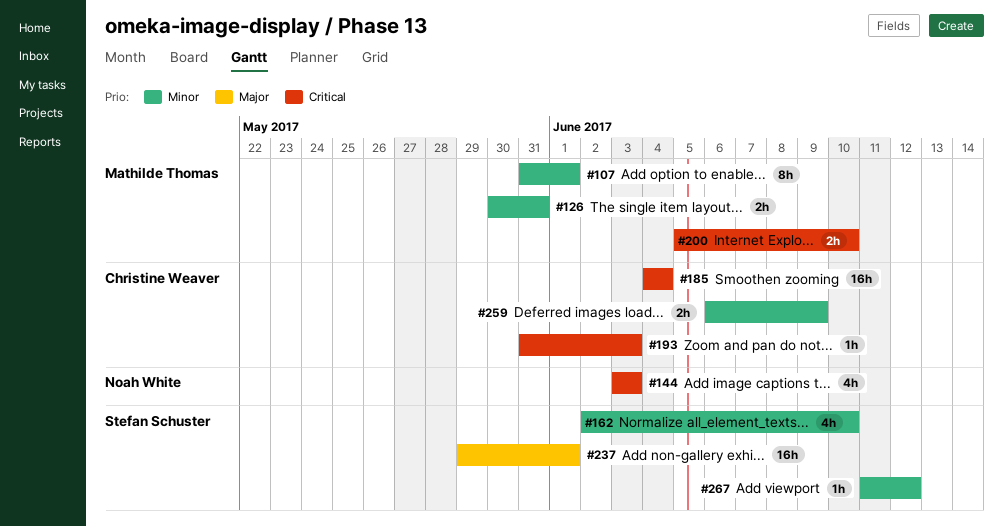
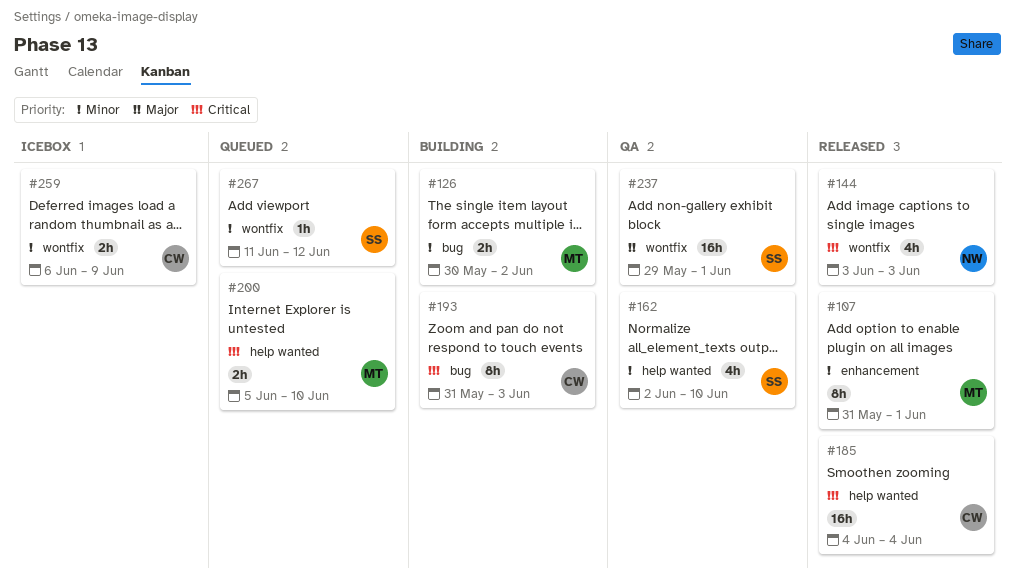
#126, due: May 31 -> Jun 2
#193, estimate: 1h -> 8h

